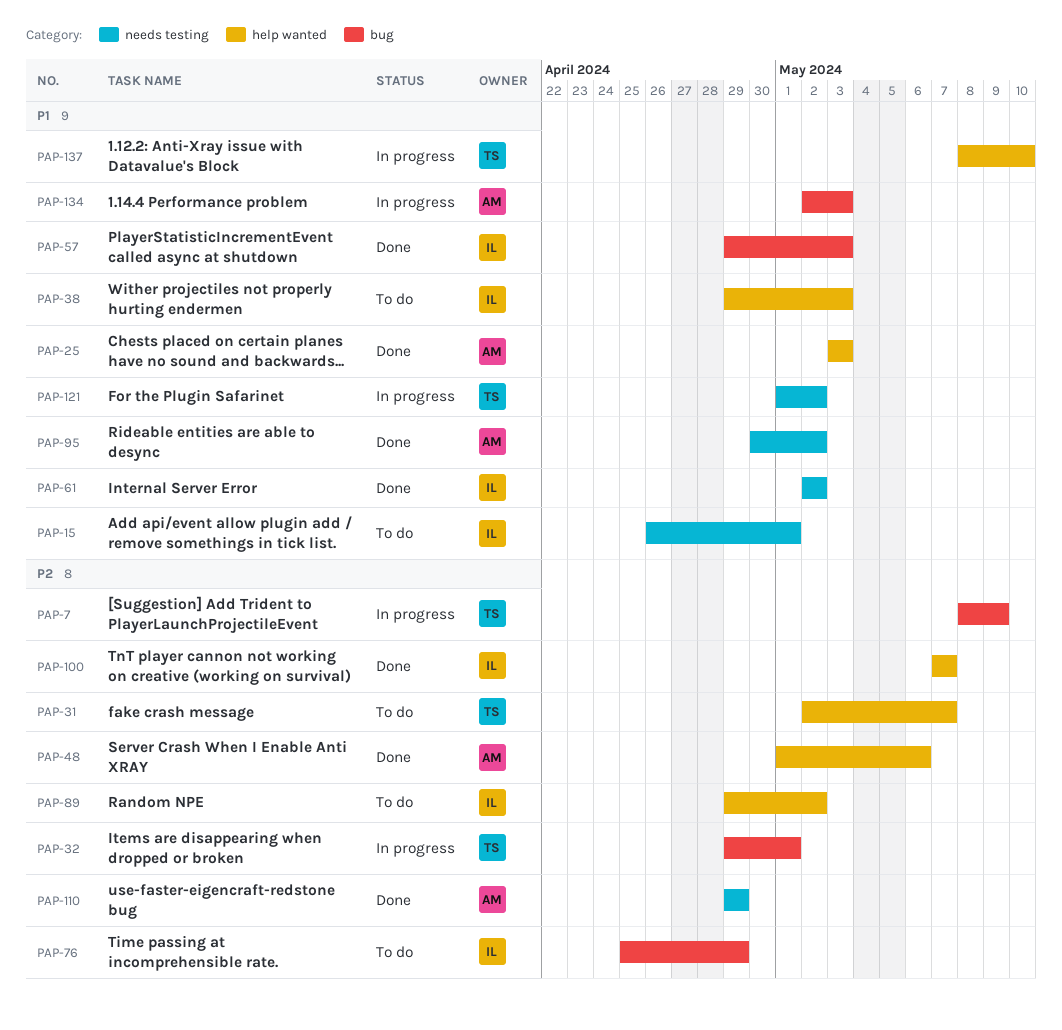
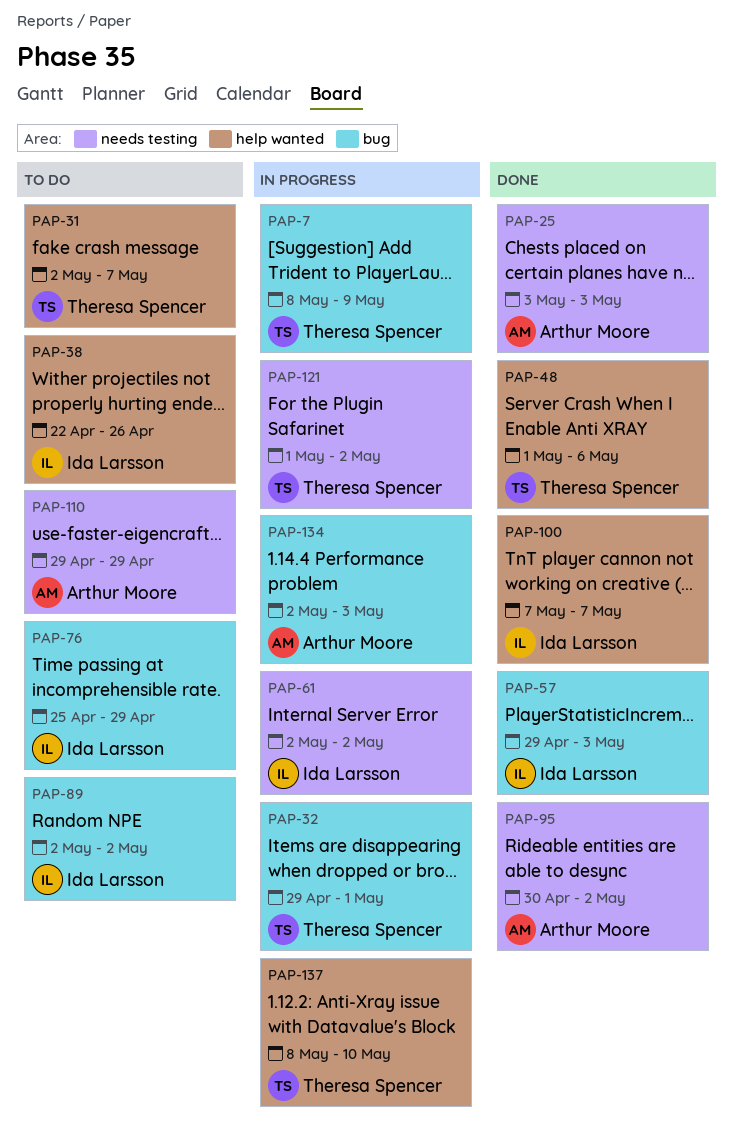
PAP-15: present -> none
PAP-25, label: help wanted -> needs testing
PAP-38, start: Apr 29 -> Apr 22
PAP-38, due: May 3 -> Apr 26
PAP-48, owner: Arthur Moore -> Theresa Spencer
PAP-61, status: Done -> In progress
PAP-89, label: help wanted -> bug
PAP-89, start: Apr 29 -> May 2
PAP-110, status: Done -> To do

